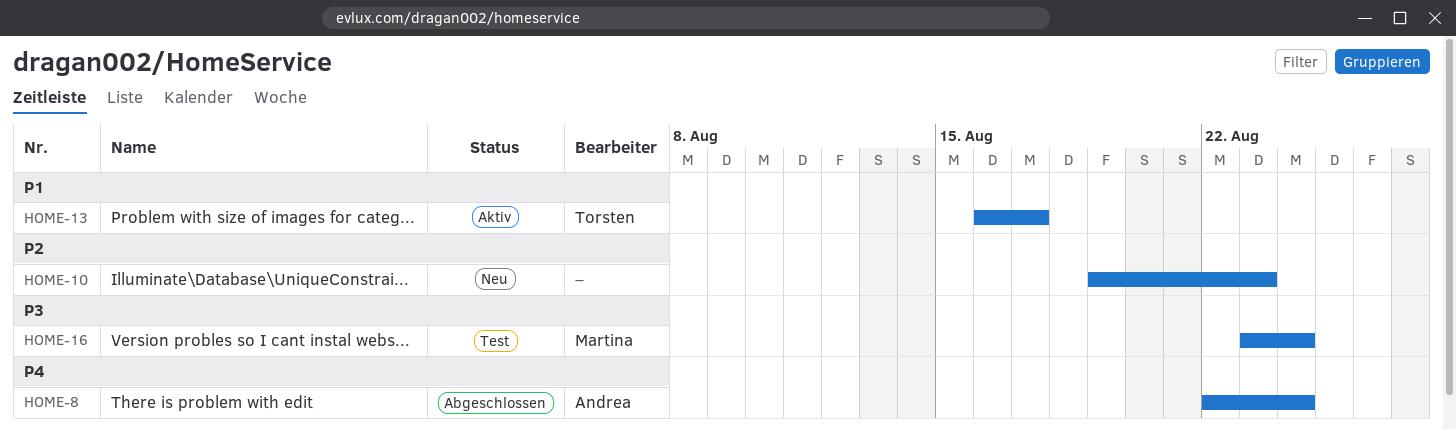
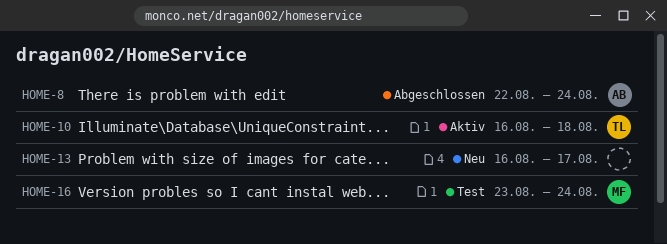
HOME-10, status: Neu -> Aktiv
HOME-10, owner: none -> Torsten
HOME-10, start: Aug 19 -> Aug 16
HOME-10, due: Aug 23 -> Aug 18
HOME-13, status: Aktiv -> Neu
HOME-13, owner: Torsten -> none

